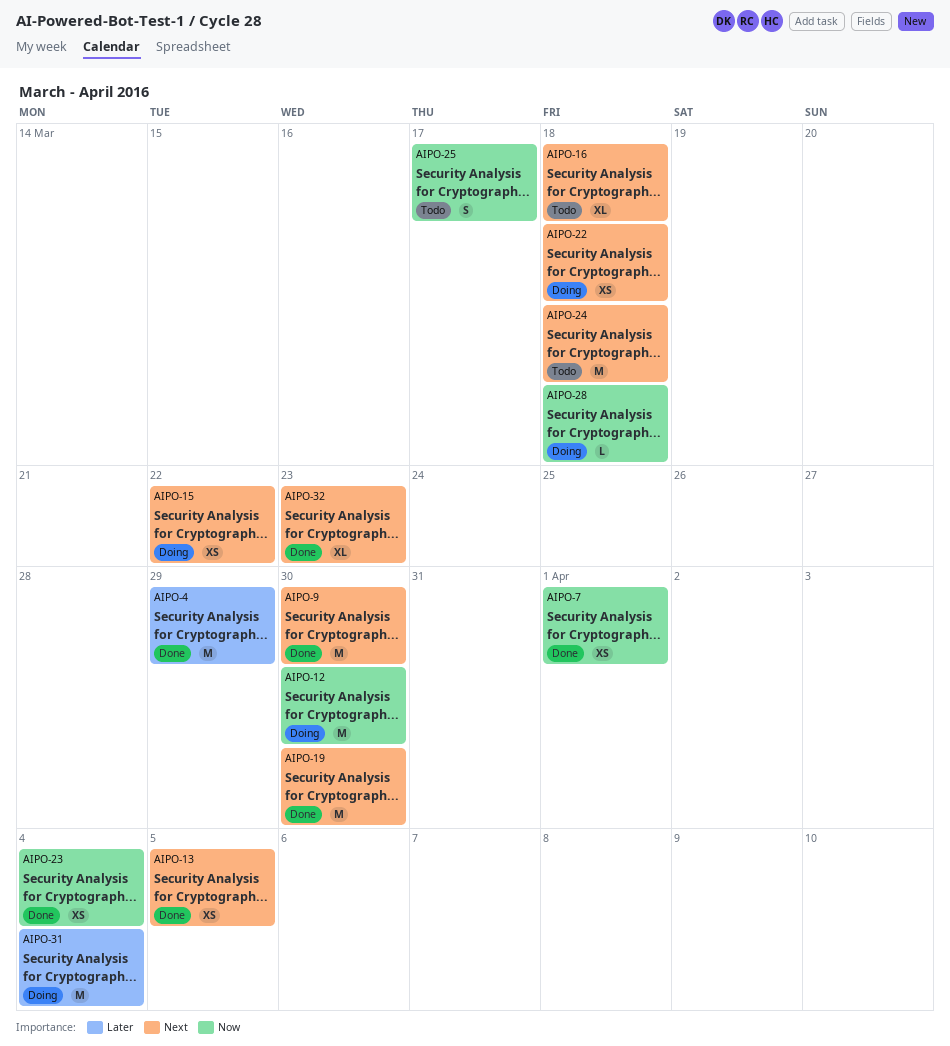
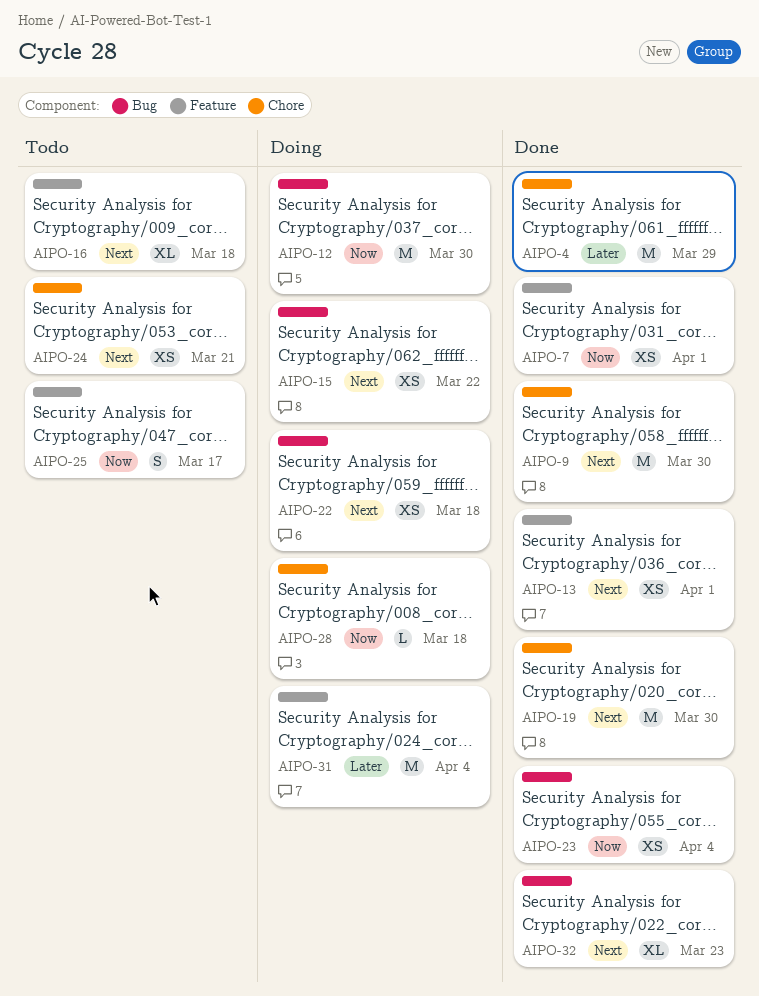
AIPO-13, due: Apr 5 -> Apr 1
AIPO-24, estimate: M -> XS
AIPO-24, due: Mar 18 -> Mar 21

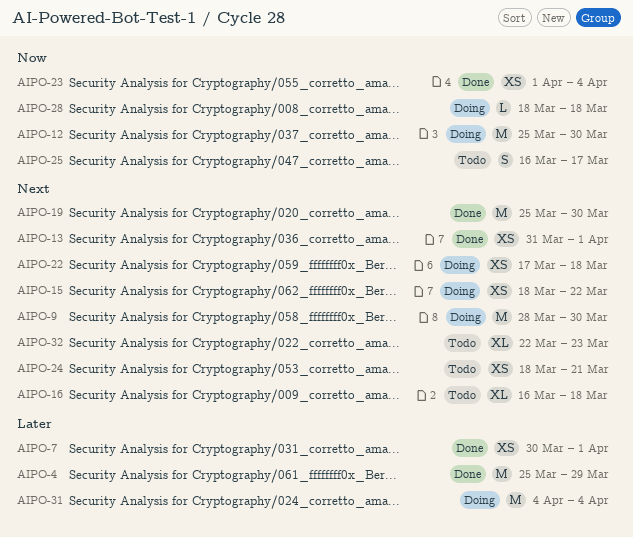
AIPO-7, priority: Now -> Later
AIPO-9, status: Done -> Doing
AIPO-32, status: Done -> Todo

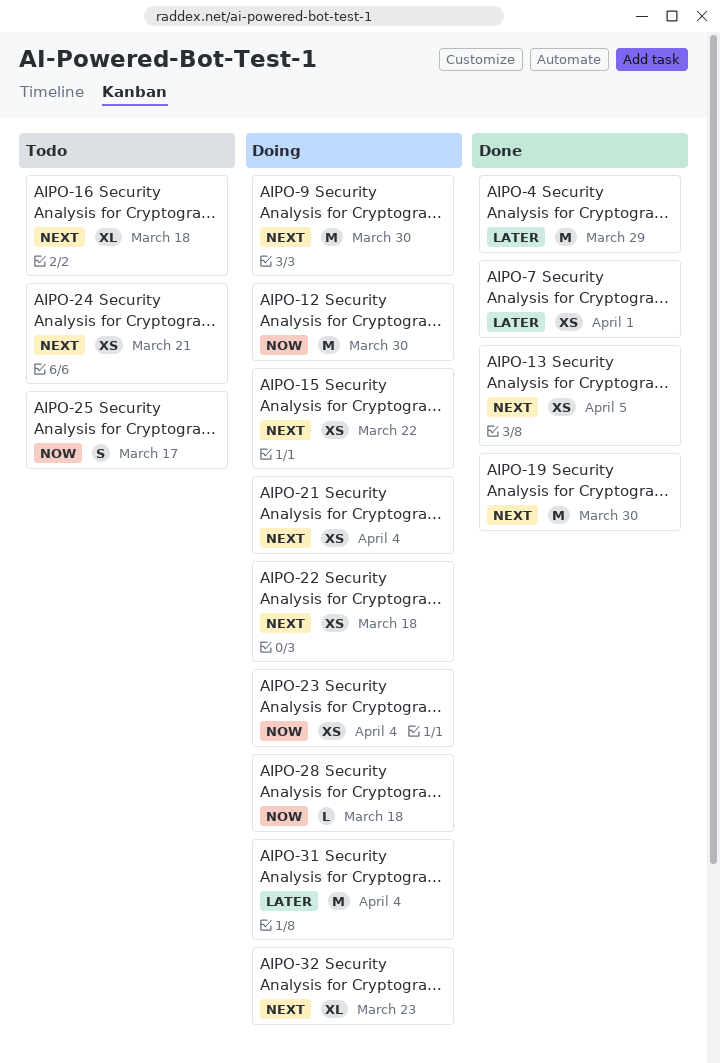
AIPO-13, due: Apr 1 -> Apr 5
AIPO-21: none -> present
AIPO-23, status: Done -> Doing
AIPO-32, status: Todo -> Doing

